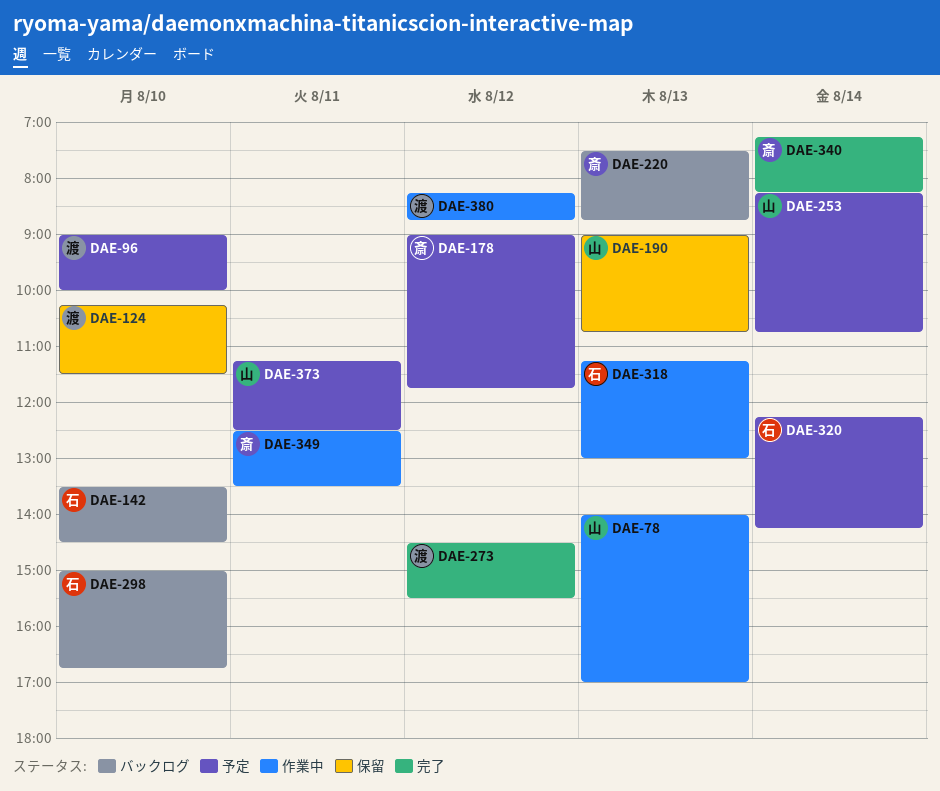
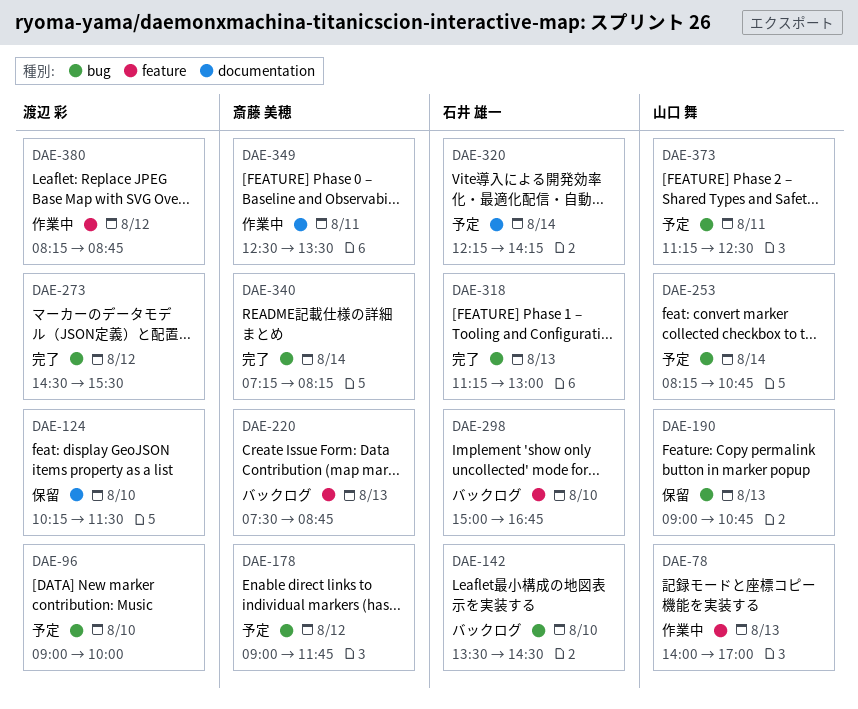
DAE-318, status: 作業中 -> 完了

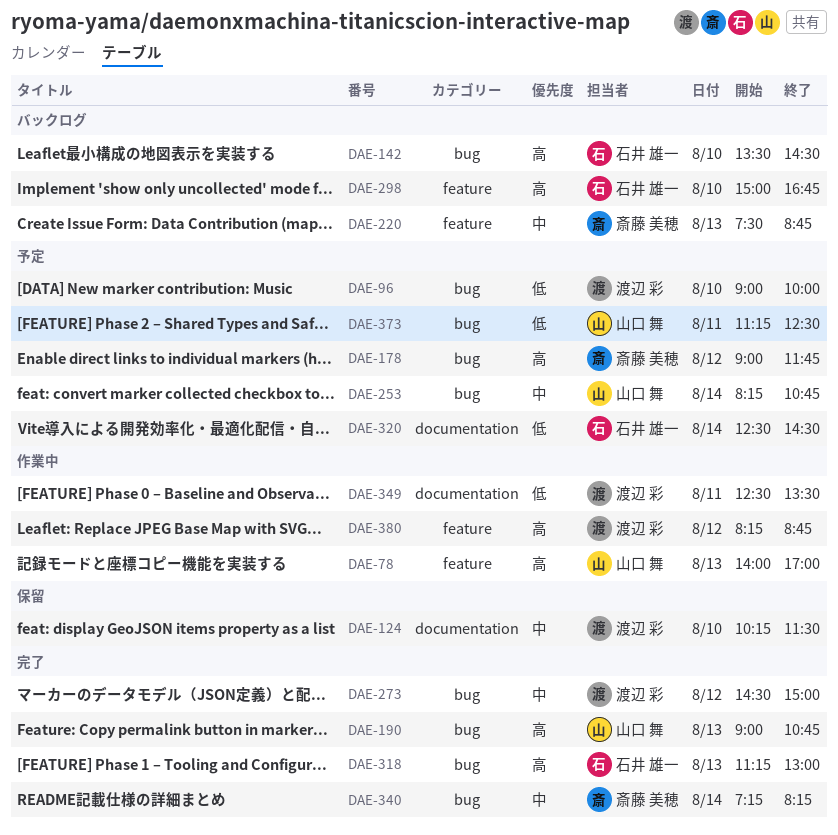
DAE-190, status: 保留 -> 完了
DAE-273, ends: 15:30 -> 15:00
DAE-320, begins: 12:15 -> 12:30
DAE-320, ends: 14:15 -> 14:30
DAE-349, owner: 斎藤 美穂 -> 渡辺 彩

